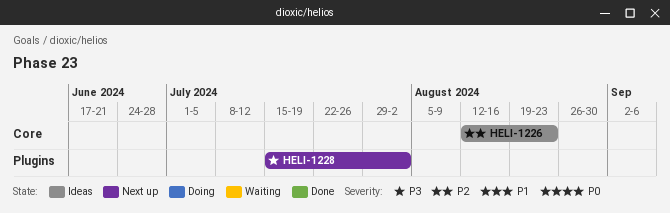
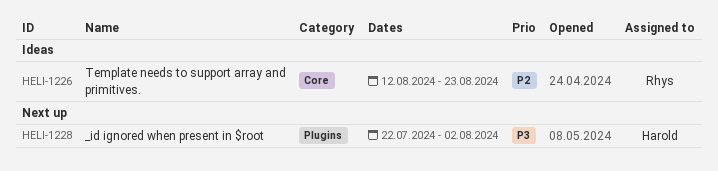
HELI-1228, start: Jul 15 -> Jul 22

